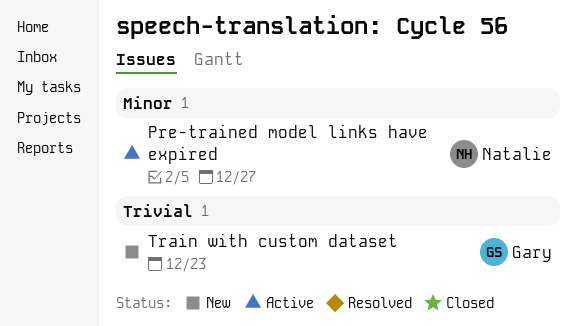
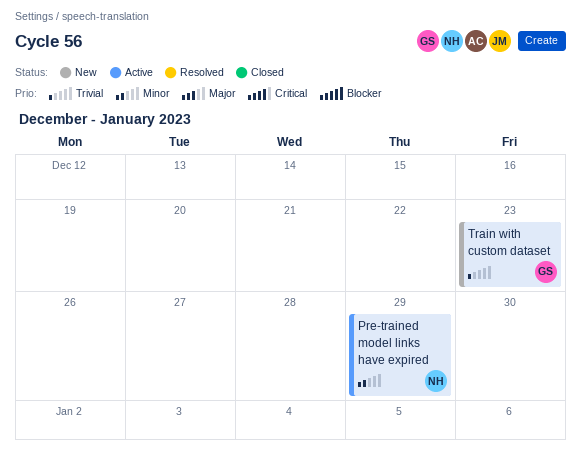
Pre-trained model links have expired, due: Dec 27 -> Dec 29

